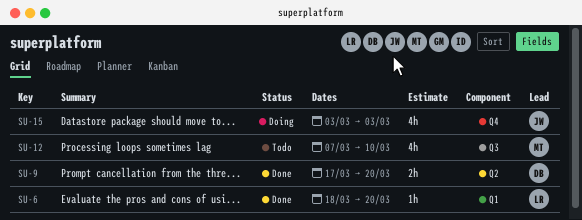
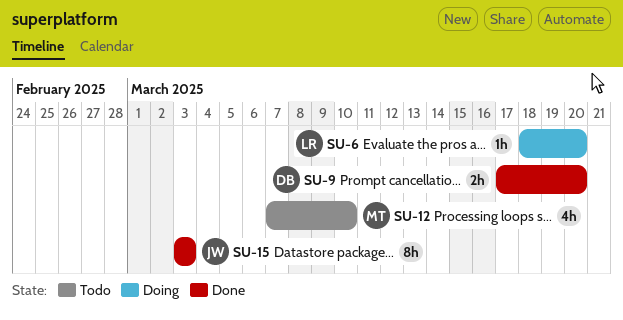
SU-6, status: Done -> Doing
SU-15, status: Doing -> Done
SU-15, estimate: 4h -> 8h

